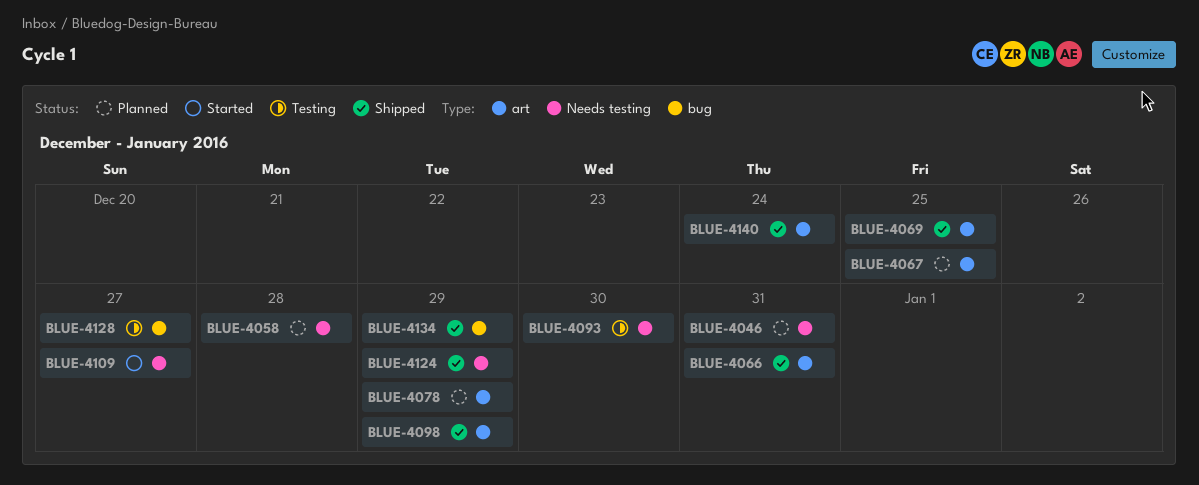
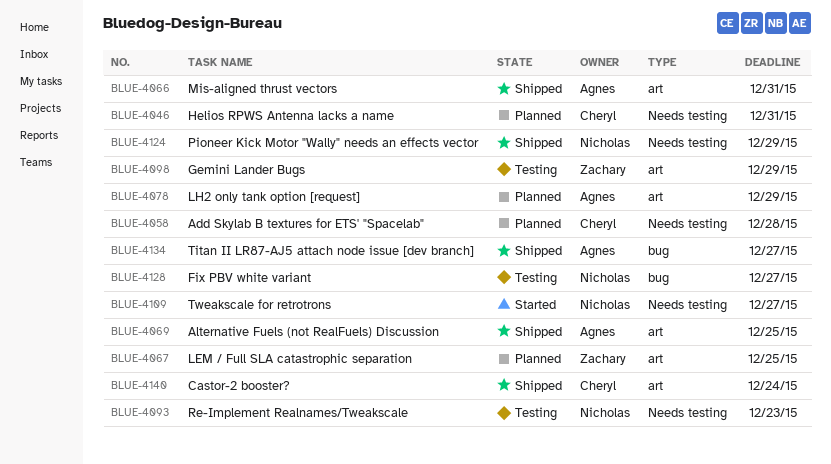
BLUE-4093, due: Dec 30 -> Dec 23
BLUE-4098, status: Shipped -> Testing
BLUE-4134, due: Dec 29 -> Dec 27

